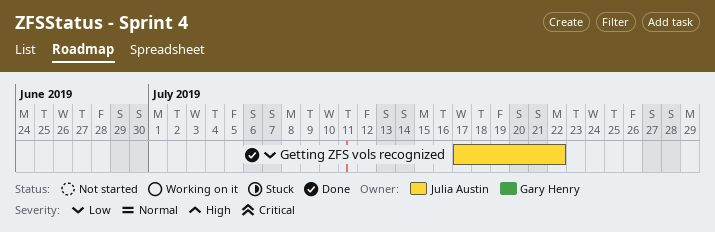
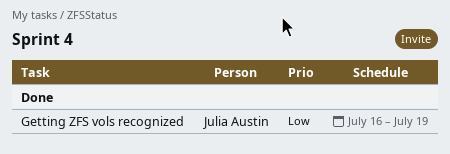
Getting ZFS vols recognized, start: Jul 17 -> Jul 16
Getting ZFS vols recognized, due: Jul 22 -> Jul 19

